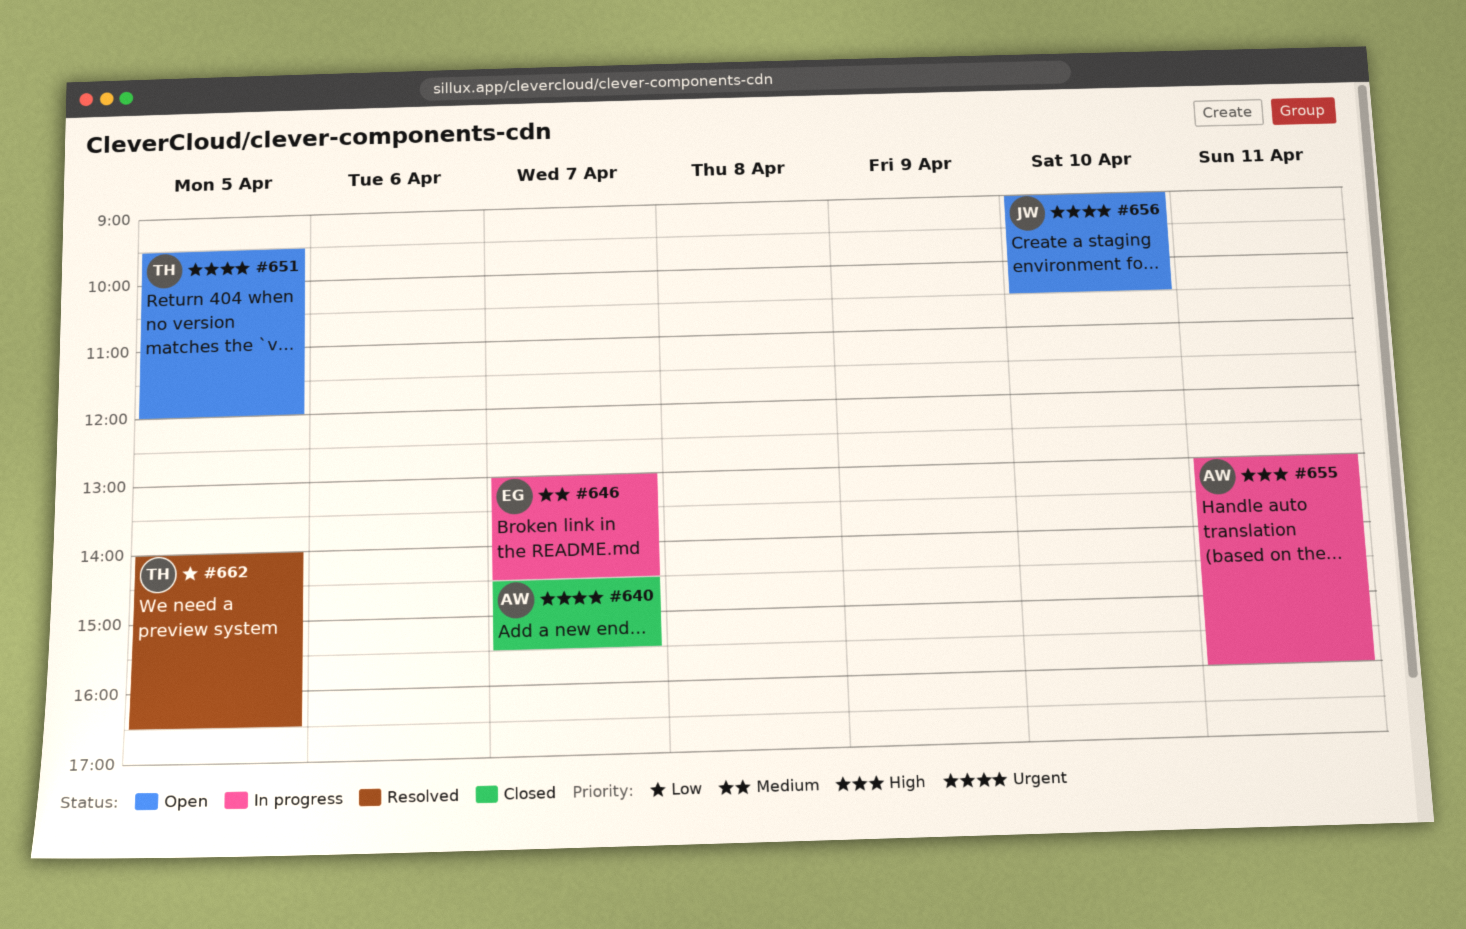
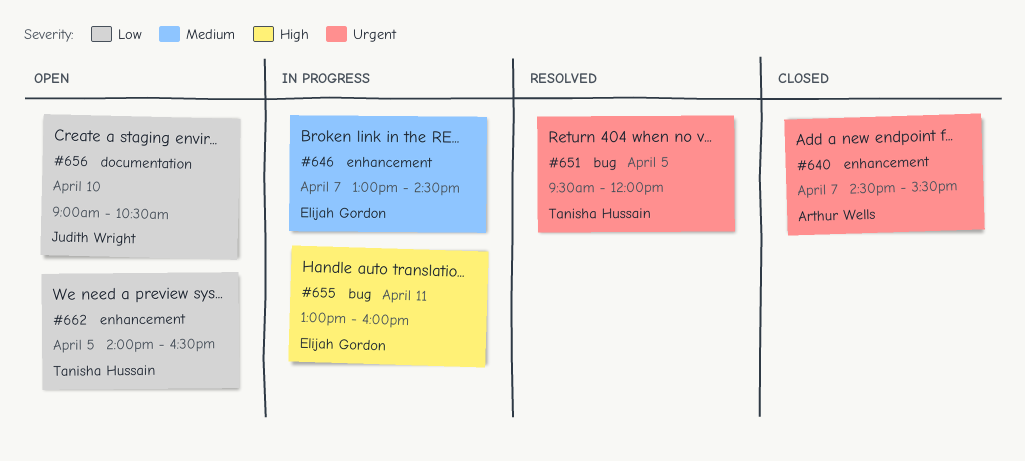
#651, status: Open -> Resolved
#655, owner: Arthur Wells -> Elijah Gordon
#656, priority: Urgent -> Low
#662, status: Resolved -> Open

